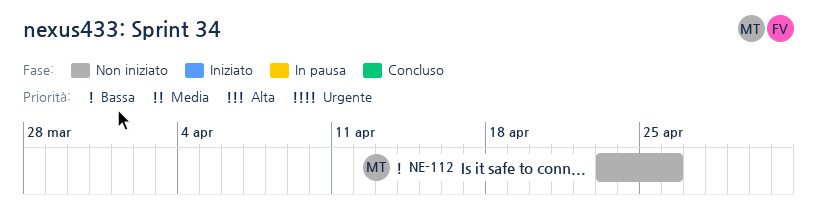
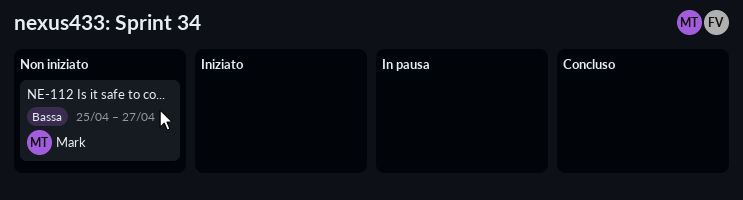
NE-112, start: Apr 23 -> Apr 25
NE-112, due: Apr 26 -> Apr 27

